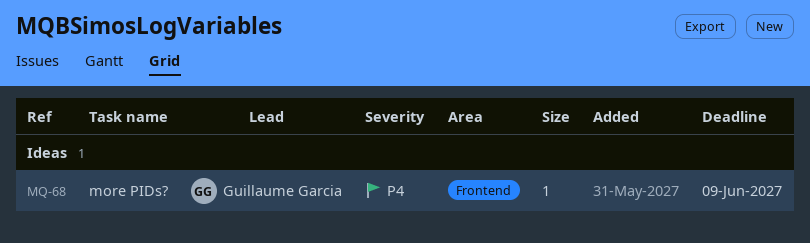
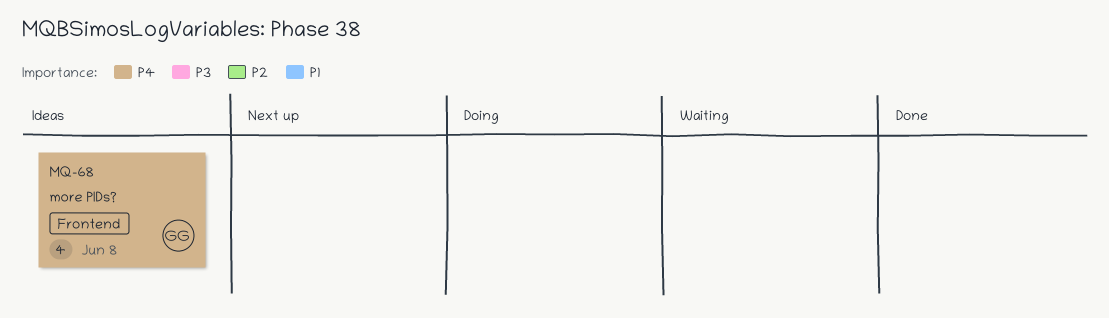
MQ-68, estimate: 1 -> 4
MQ-68, due: Jun 9 -> Jun 8

